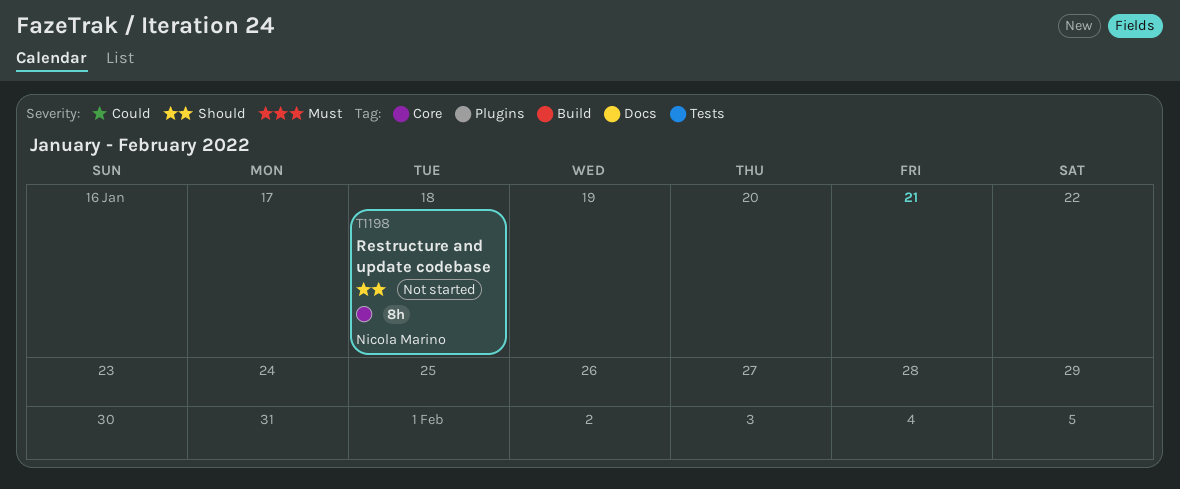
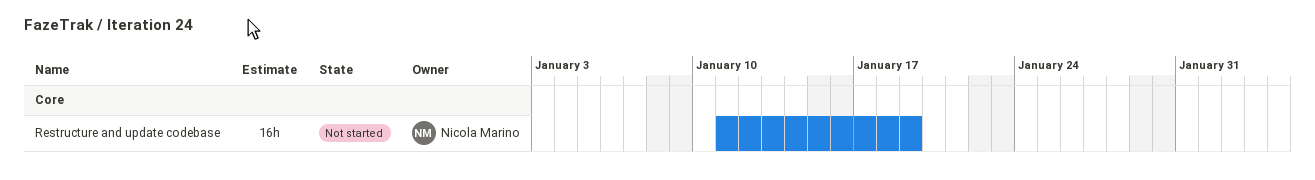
Restructure and update codebase, estimate: 8h -> 16h
Restructure and update codebase, due: Jan 18 -> Jan 19

